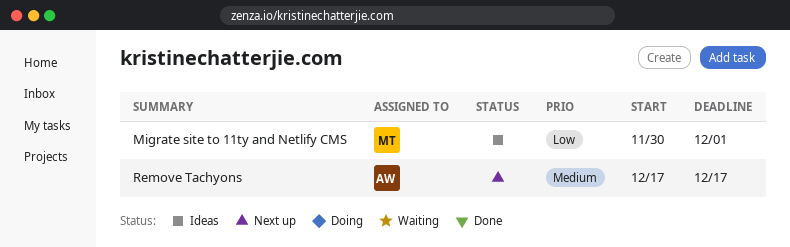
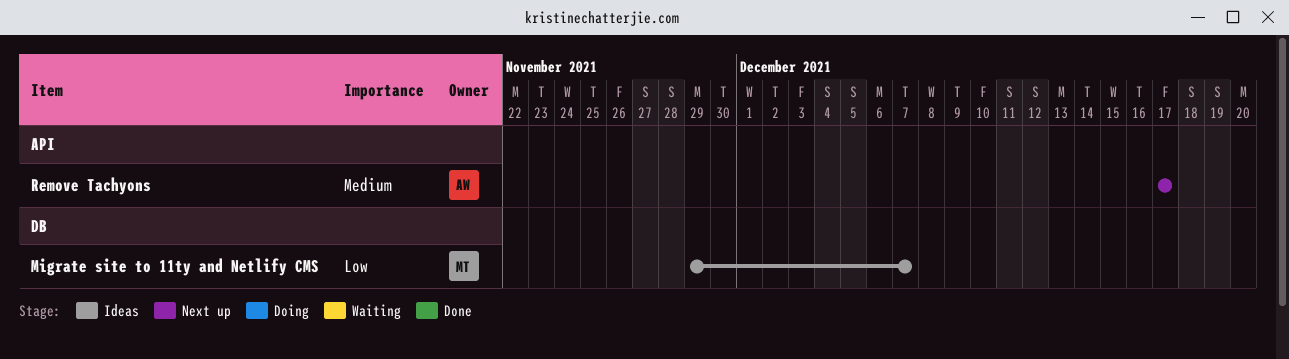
Migrate site to 11ty and Netlify CMS, start: Nov 30 -> Nov 29
Migrate site to 11ty and Netlify CMS, due: Dec 1 -> Dec 7

